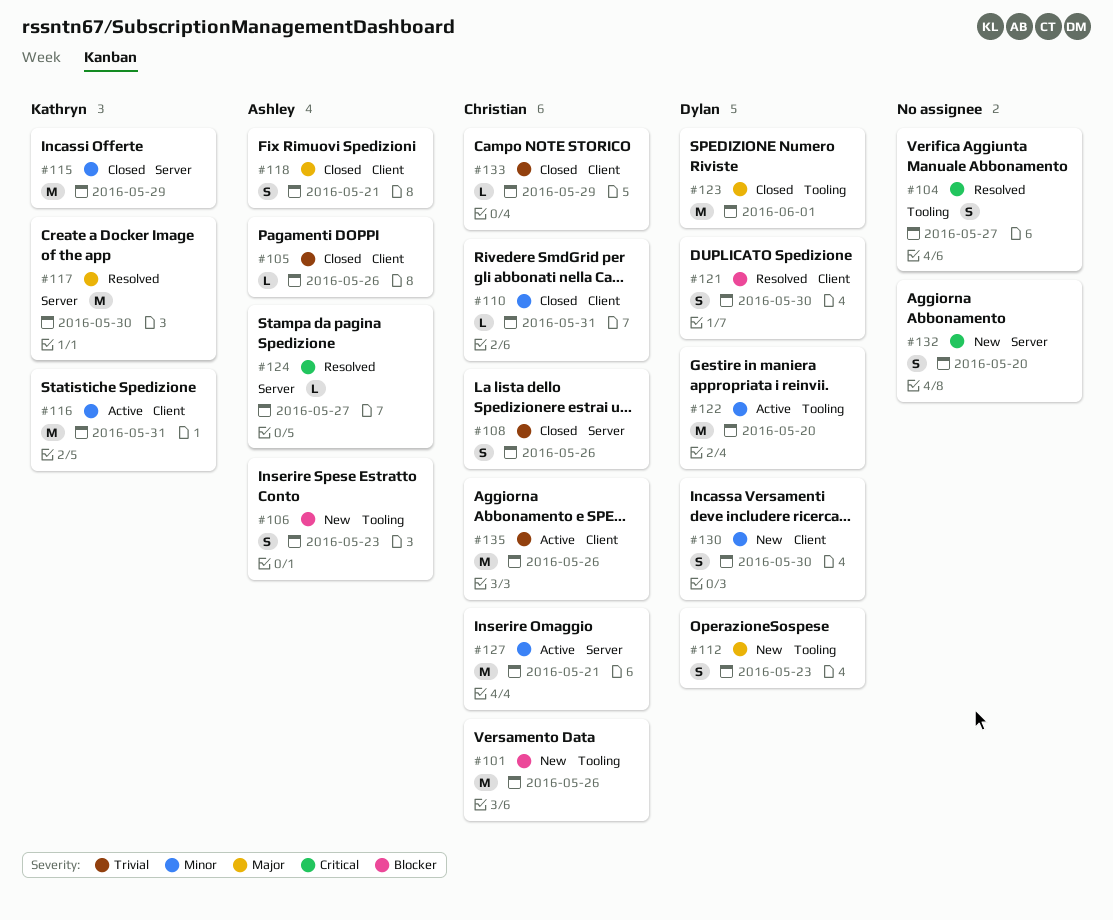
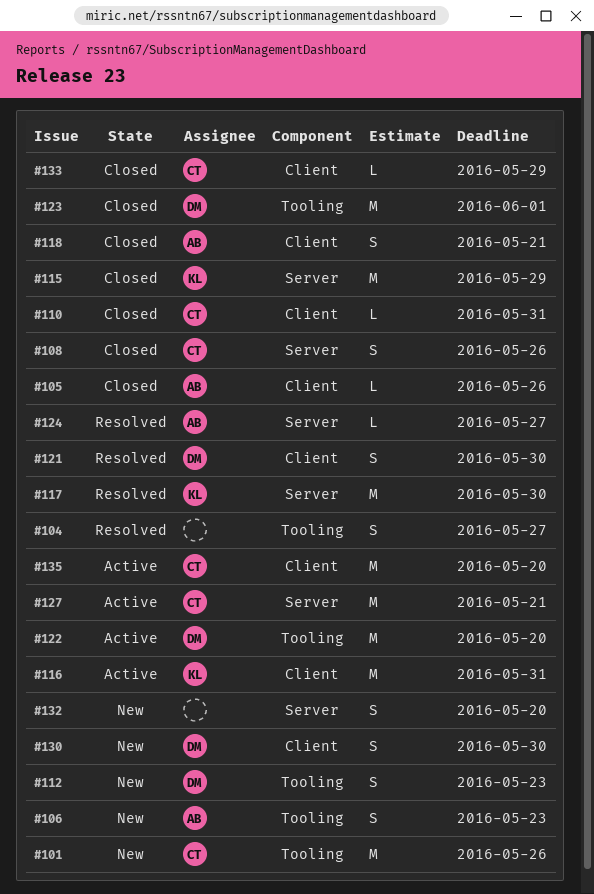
#135, due: May 26 -> May 20

